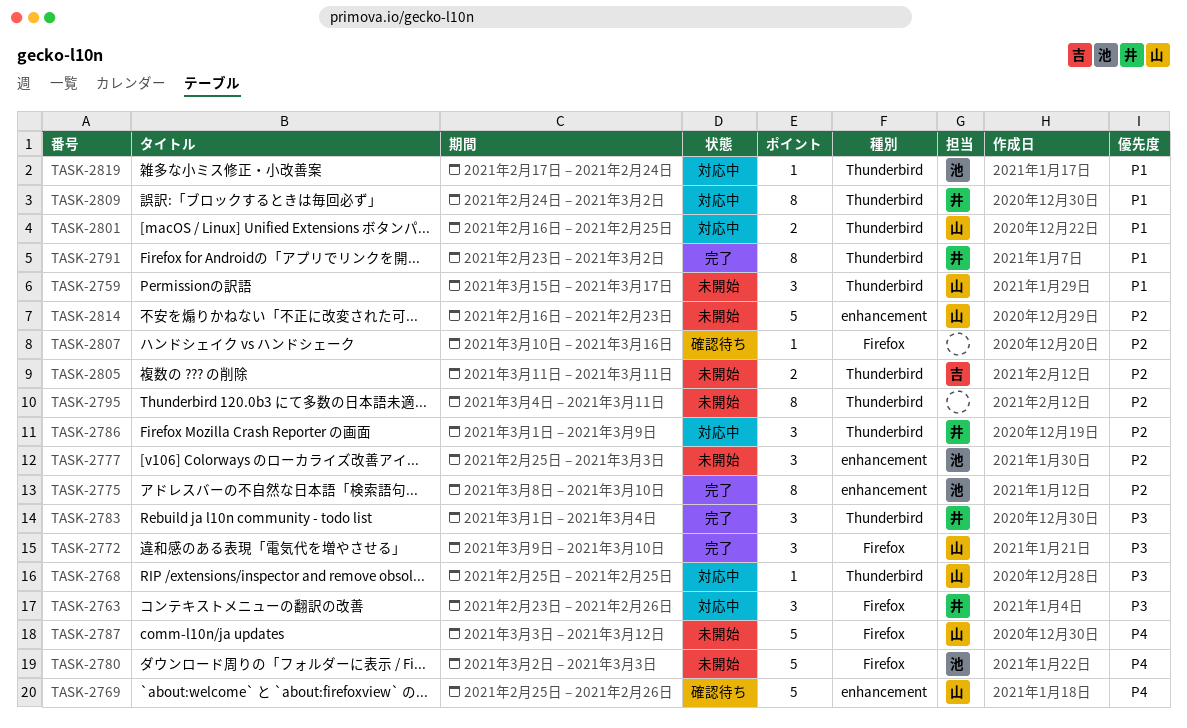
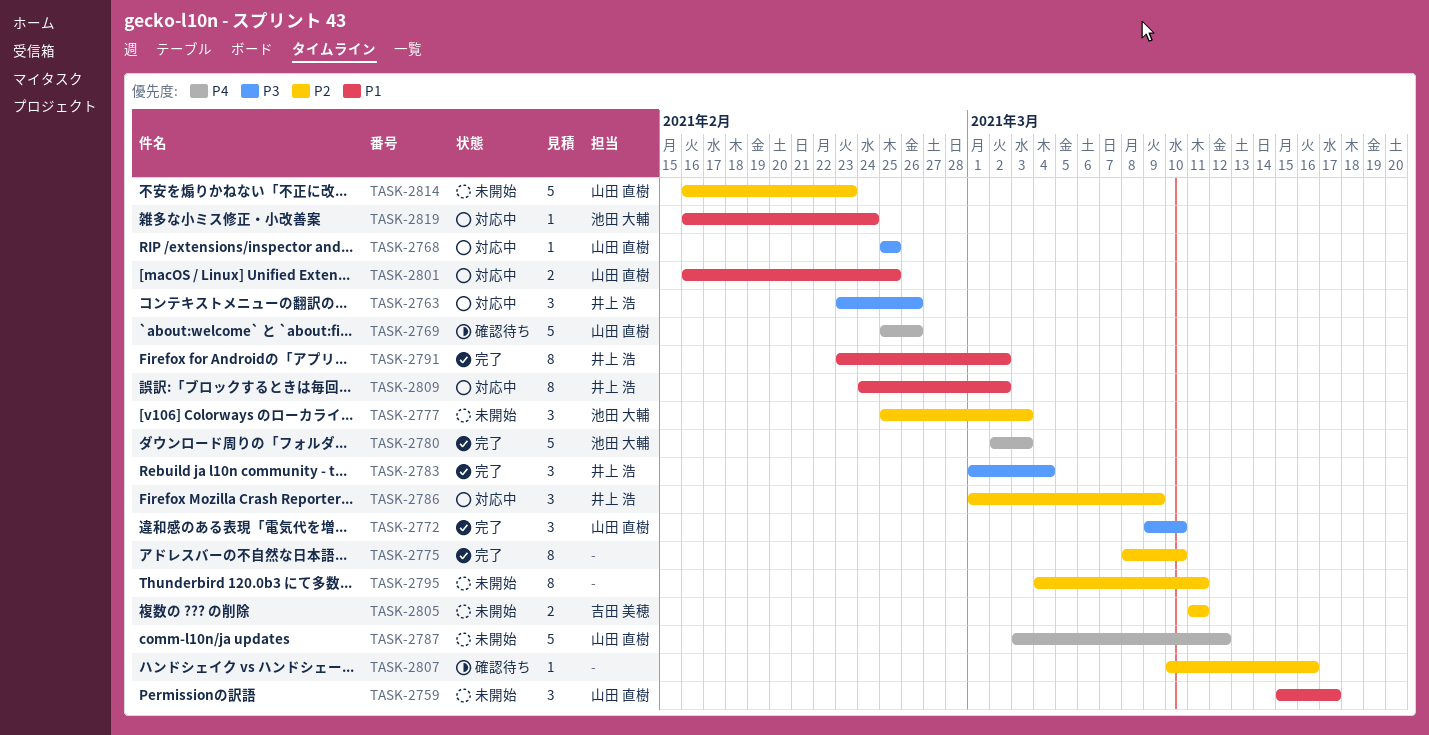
TASK-2775, owner: 池田 大輔 -> none
TASK-2780, status: 未開始 -> 完了
TASK-2819, start: Feb 17 -> Feb 16

